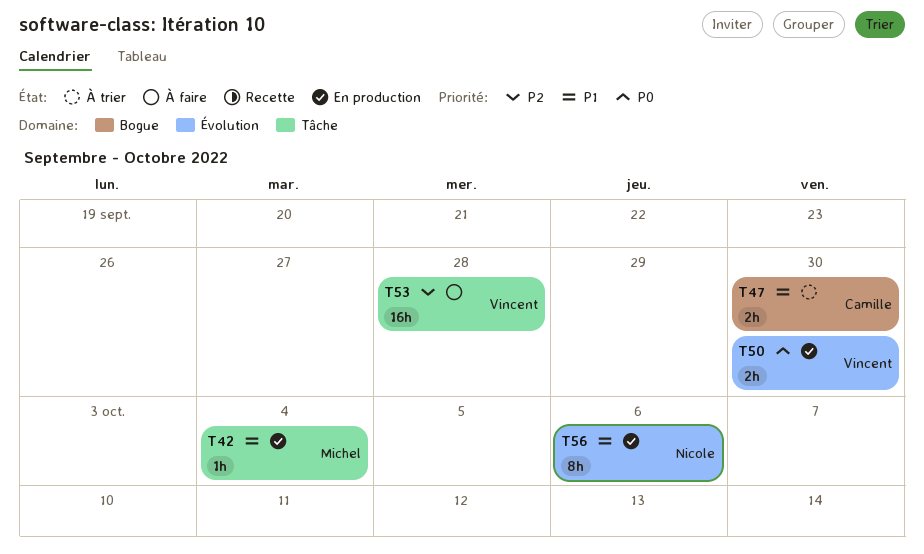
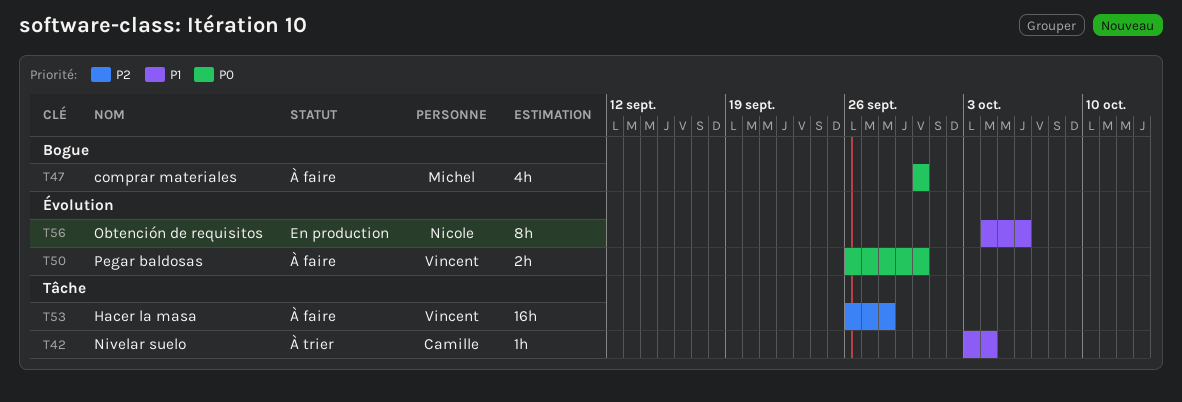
T42, status: En production -> À trier
T42, owner: Michel -> Camille
T47, status: À trier -> À faire
T47, owner: Camille -> Michel
T47, priority: P1 -> P0
T47, estimate: 2h -> 4h
T50, status: En production -> À faire

